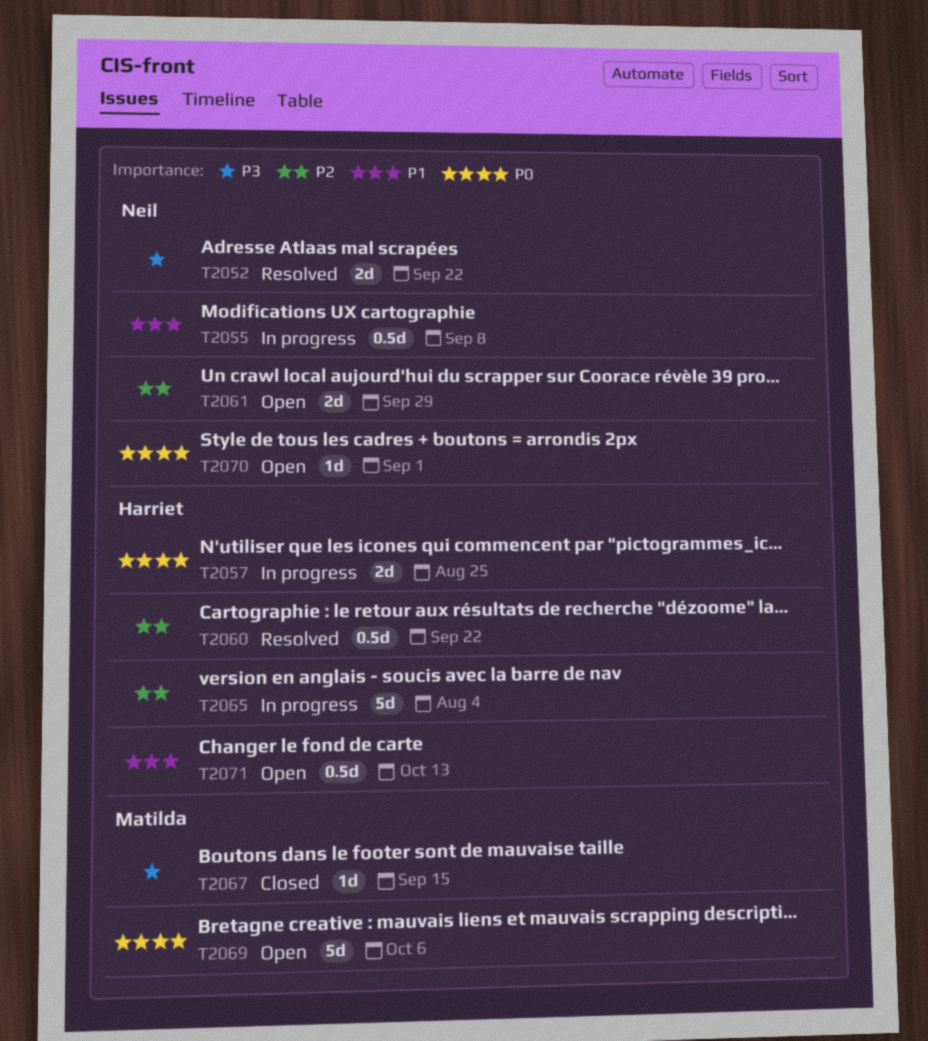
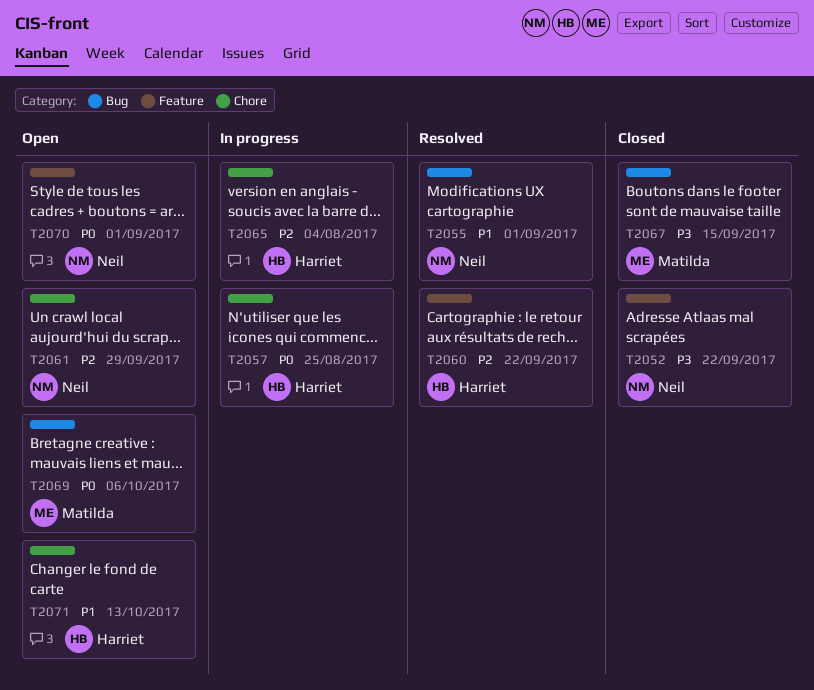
T2052, status: Resolved -> Closed
T2055, status: In progress -> Resolved
T2055, due: Sep 8 -> Sep 1

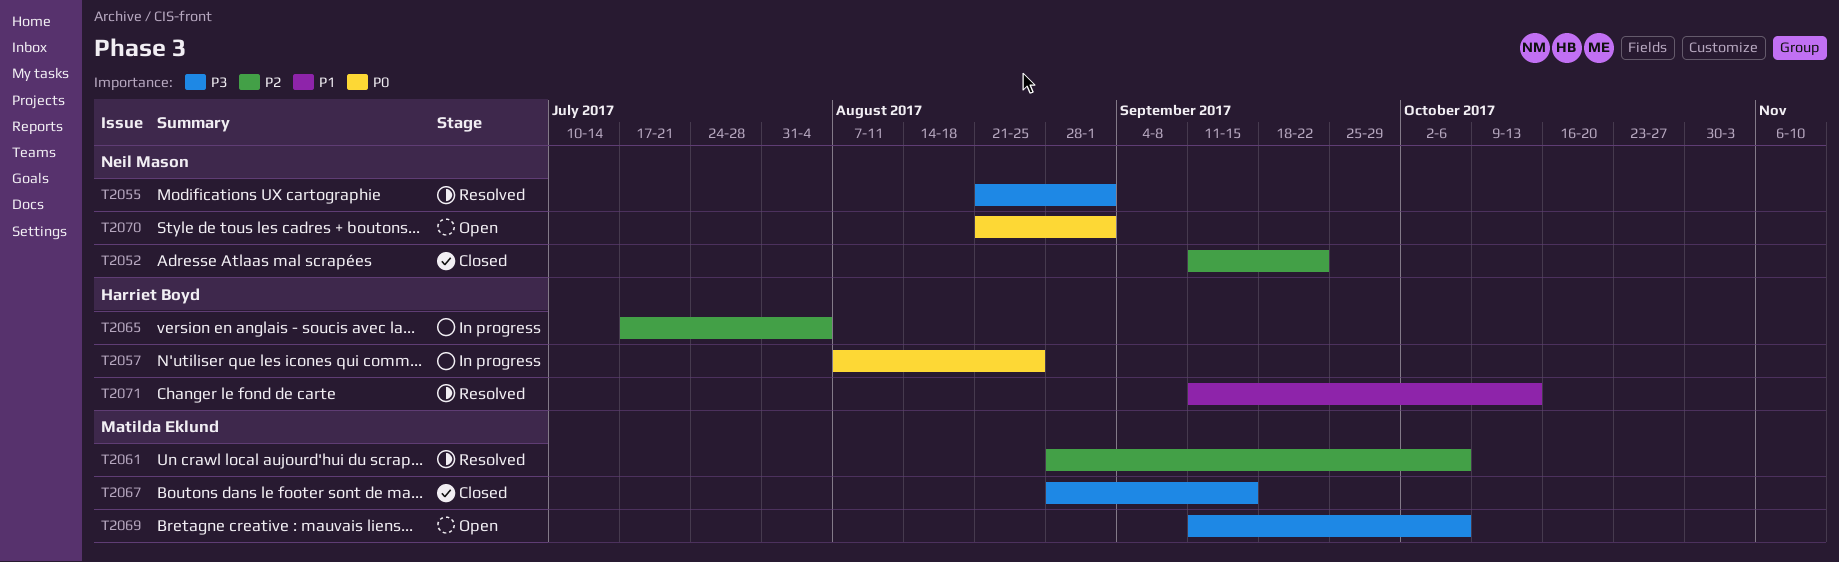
T2052, priority: P3 -> P2
T2055, priority: P1 -> P3
T2060: present -> none
T2061, status: Open -> Resolved
T2061, owner: Neil Mason -> Matilda Eklund
T2061, due: Sep 29 -> Oct 6
T2069, priority: P0 -> P3
T2071, status: Open -> Resolved

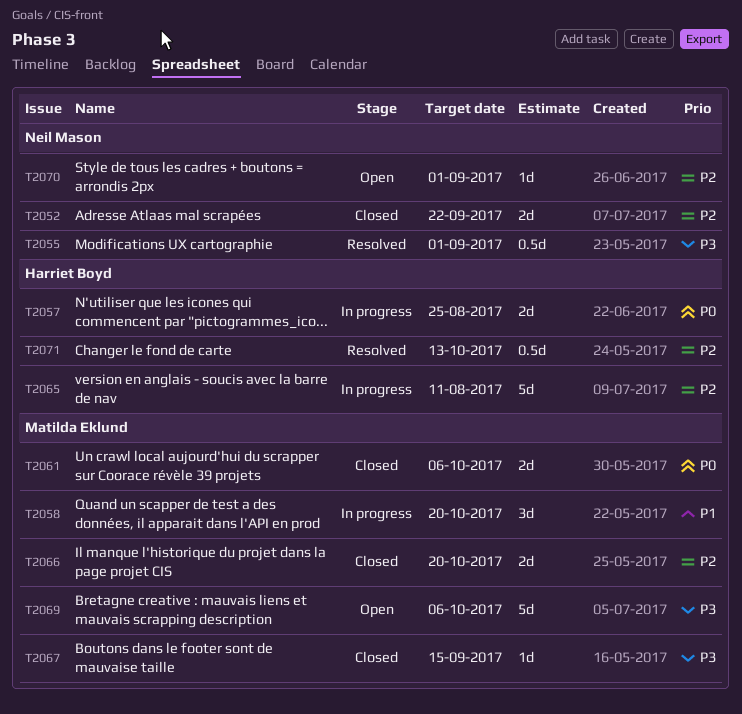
T2058: none -> present
T2061, status: Resolved -> Closed
T2061, priority: P2 -> P0
T2065, due: Aug 4 -> Aug 11
T2066: none -> present
T2070, priority: P0 -> P2
T2071, priority: P1 -> P2

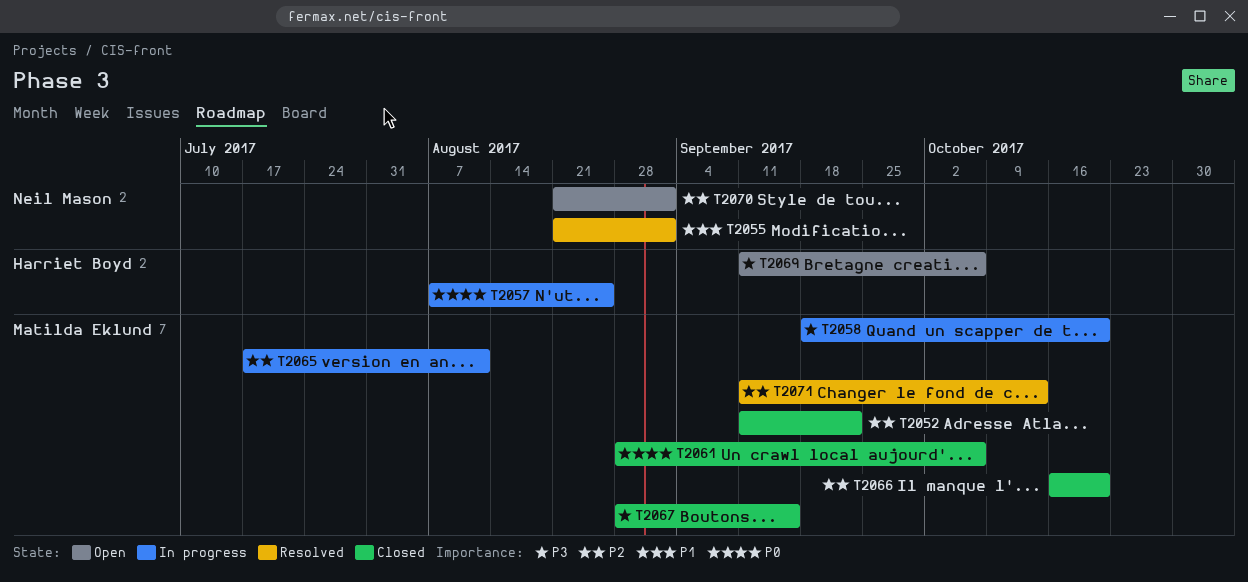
T2052, owner: Neil Mason -> Matilda Eklund
T2055, priority: P3 -> P1
T2058, priority: P1 -> P3
T2065, owner: Harriet Boyd -> Matilda Eklund
T2069, owner: Matilda Eklund -> Harriet Boyd
T2071, owner: Harriet Boyd -> Matilda Eklund

